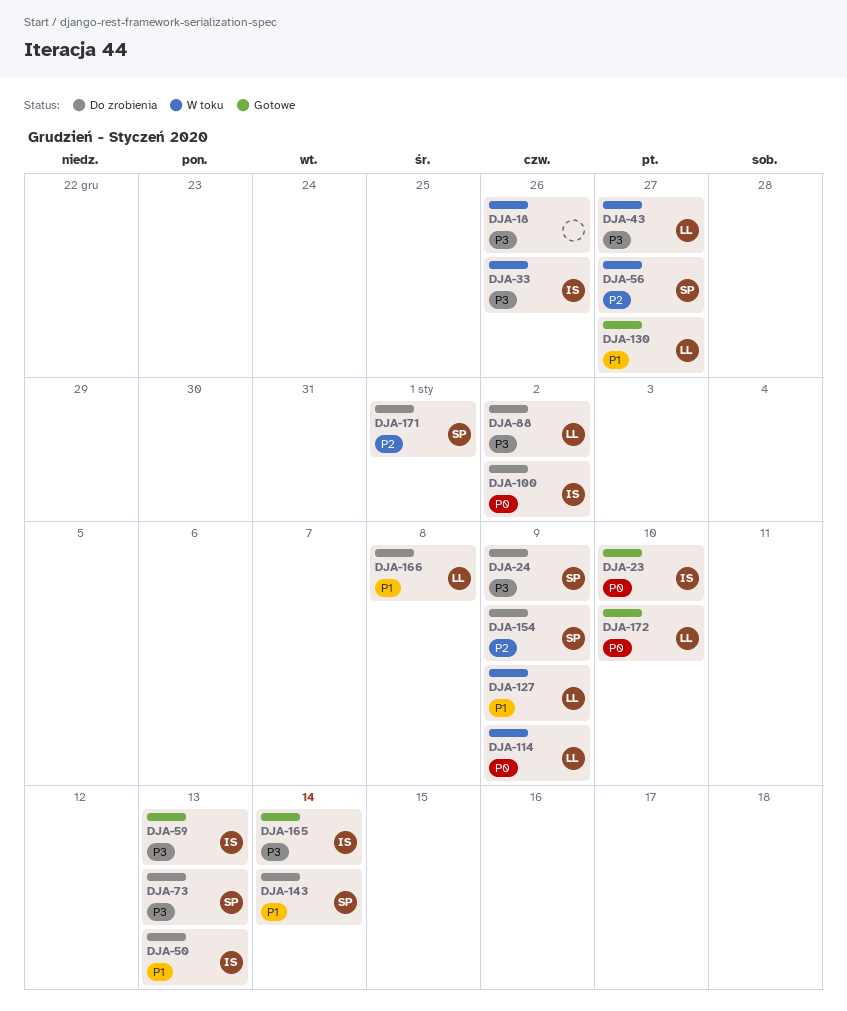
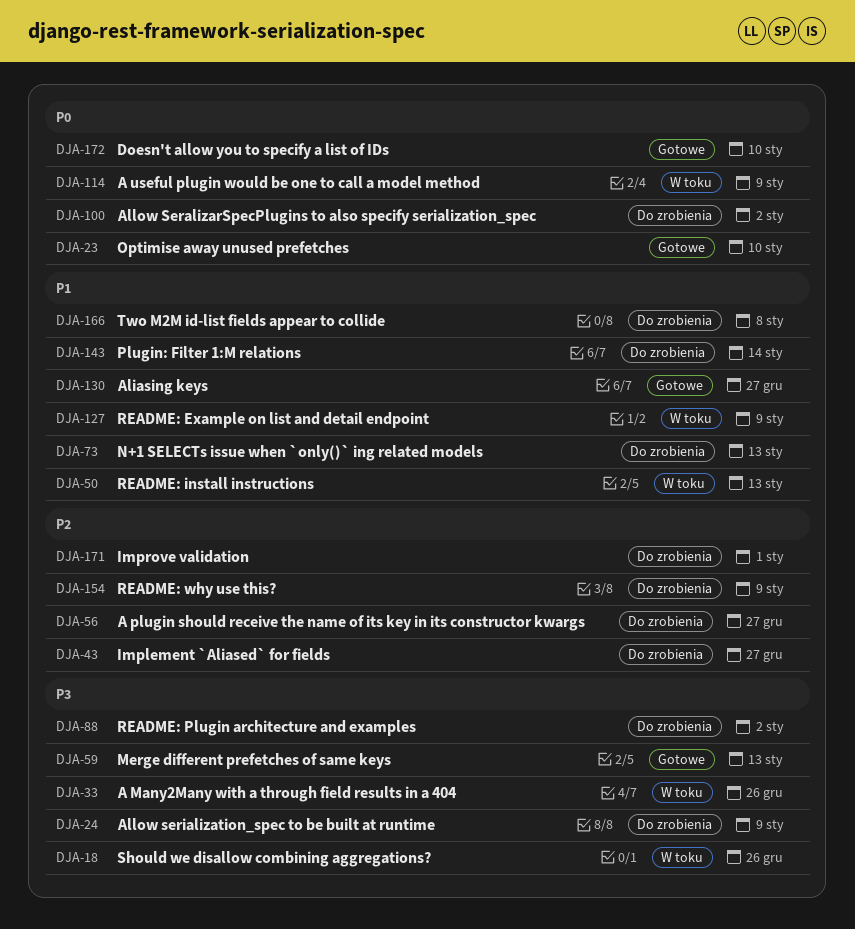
DJA-43, status: W toku -> Do zrobienia
DJA-43, priority: P3 -> P2
DJA-50, status: Do zrobienia -> W toku
DJA-56, status: W toku -> Do zrobienia
DJA-73, priority: P3 -> P1
DJA-165: present -> none

